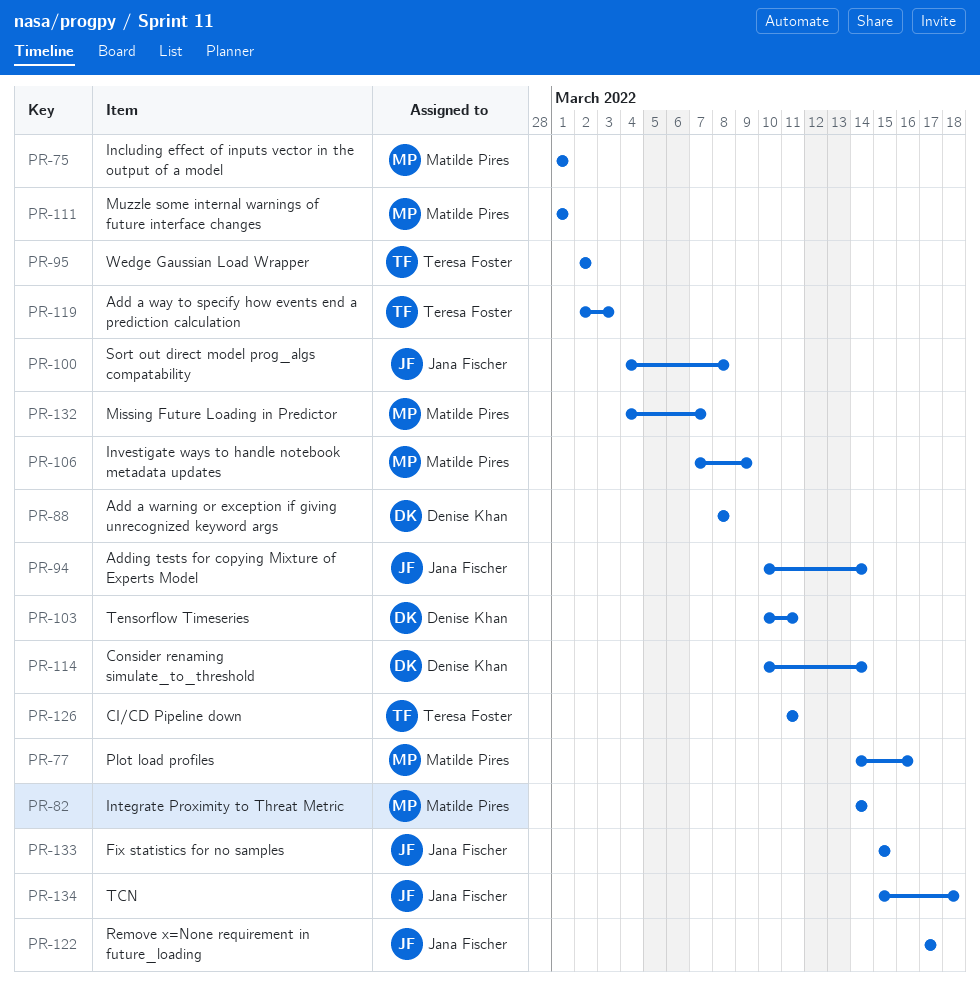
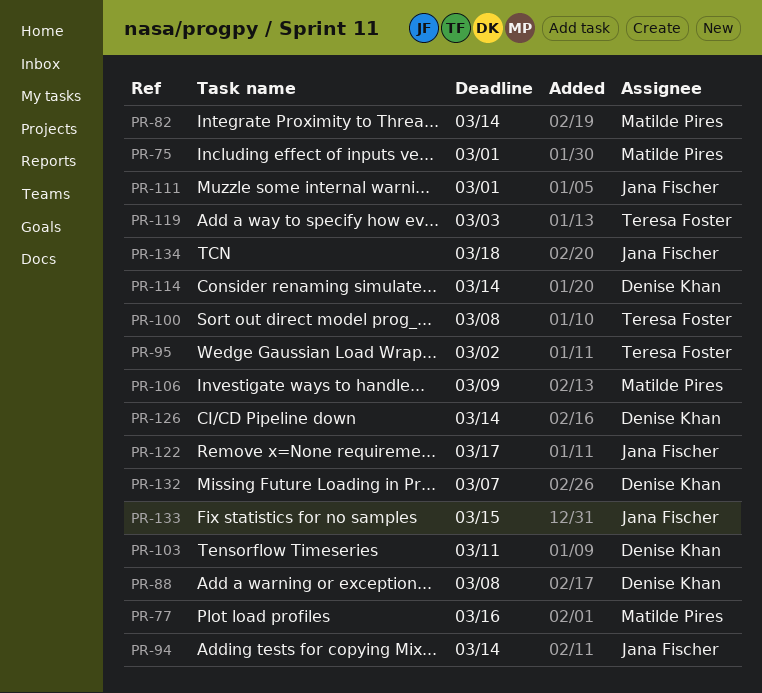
PR-100, owner: Jana Fischer -> Teresa Foster
PR-111, owner: Matilde Pires -> Jana Fischer
PR-126, owner: Teresa Foster -> Denise Khan
PR-126, due: Mar 11 -> Mar 14
PR-132, owner: Matilde Pires -> Denise Khan

